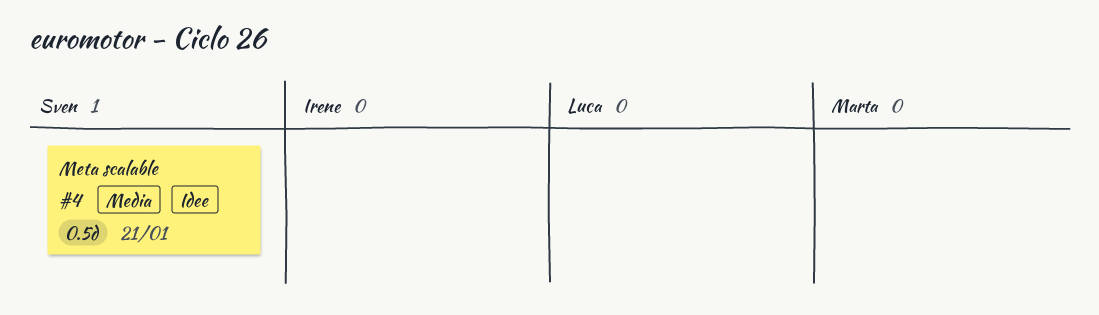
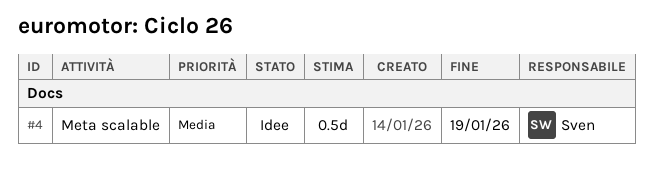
#4, due: Jan 21 -> Jan 19

